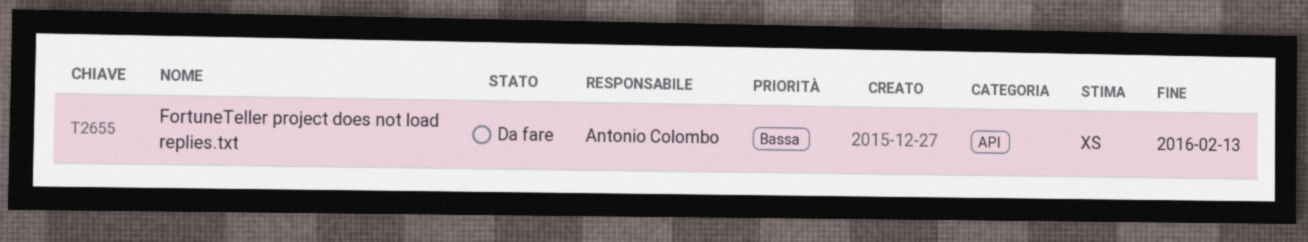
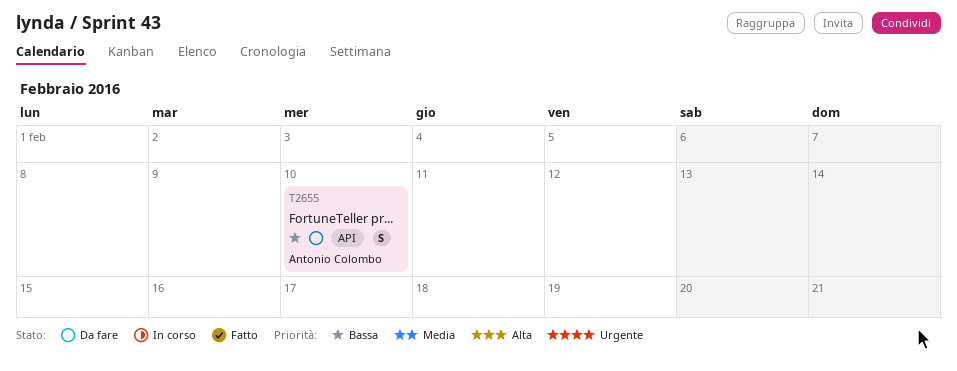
T2655, estimate: XS -> S
T2655, due: Feb 13 -> Feb 10

